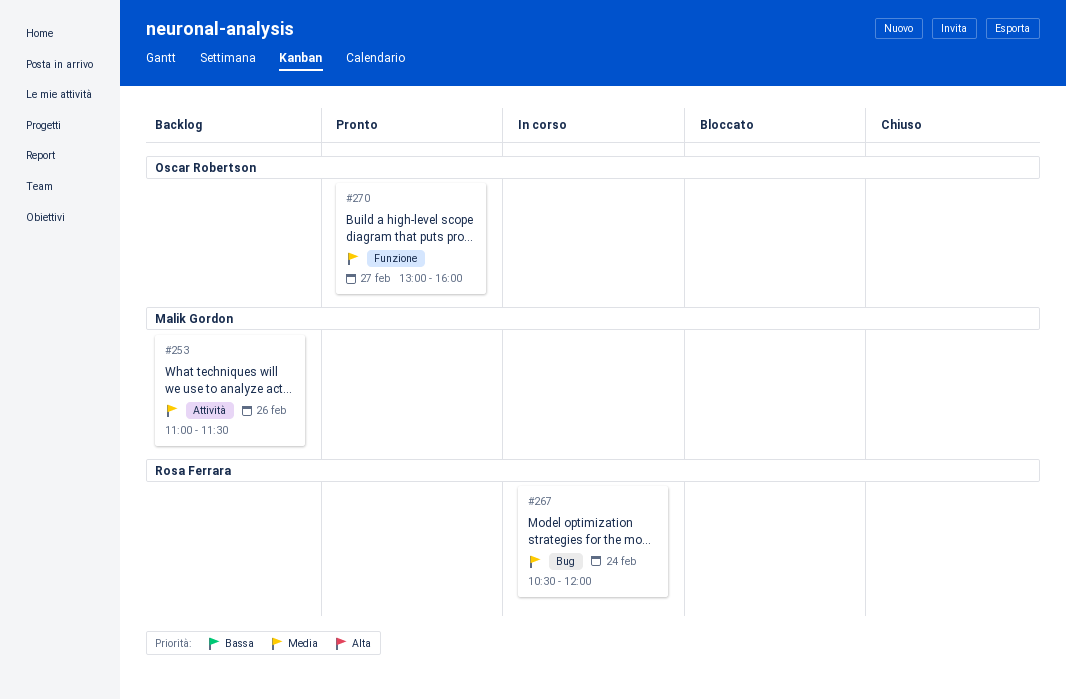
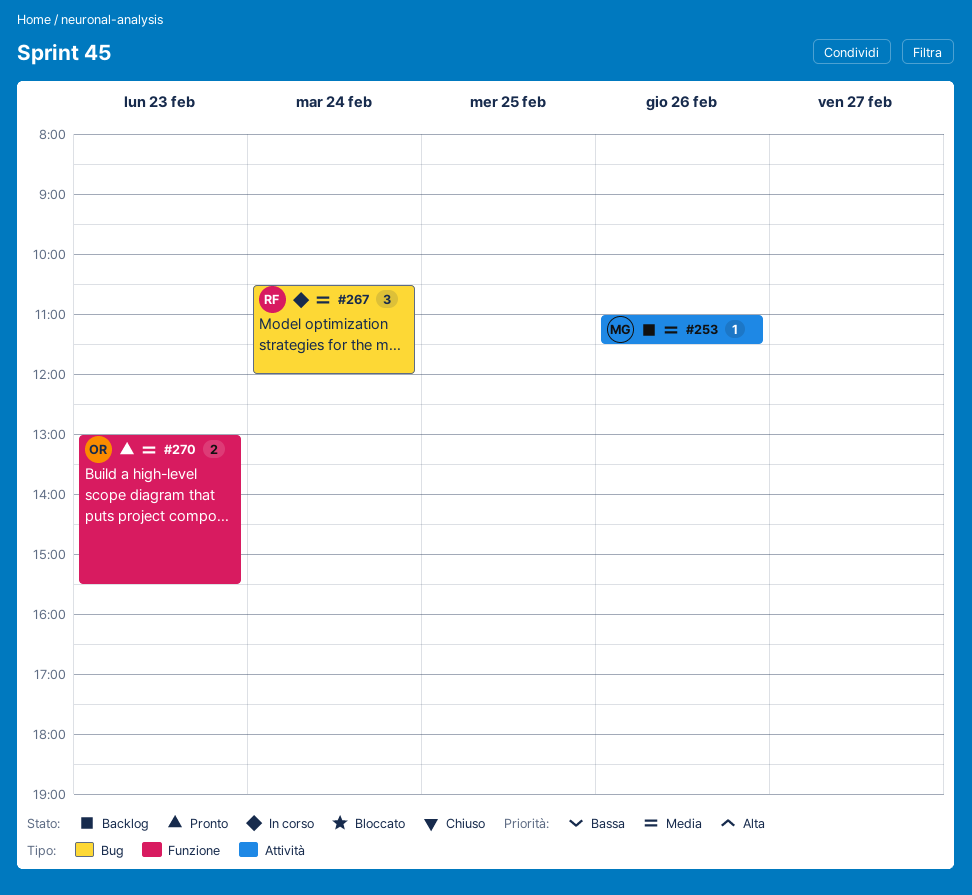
#270, day: Feb 27 -> Feb 23
#270, ends: 16:00 -> 15:30

